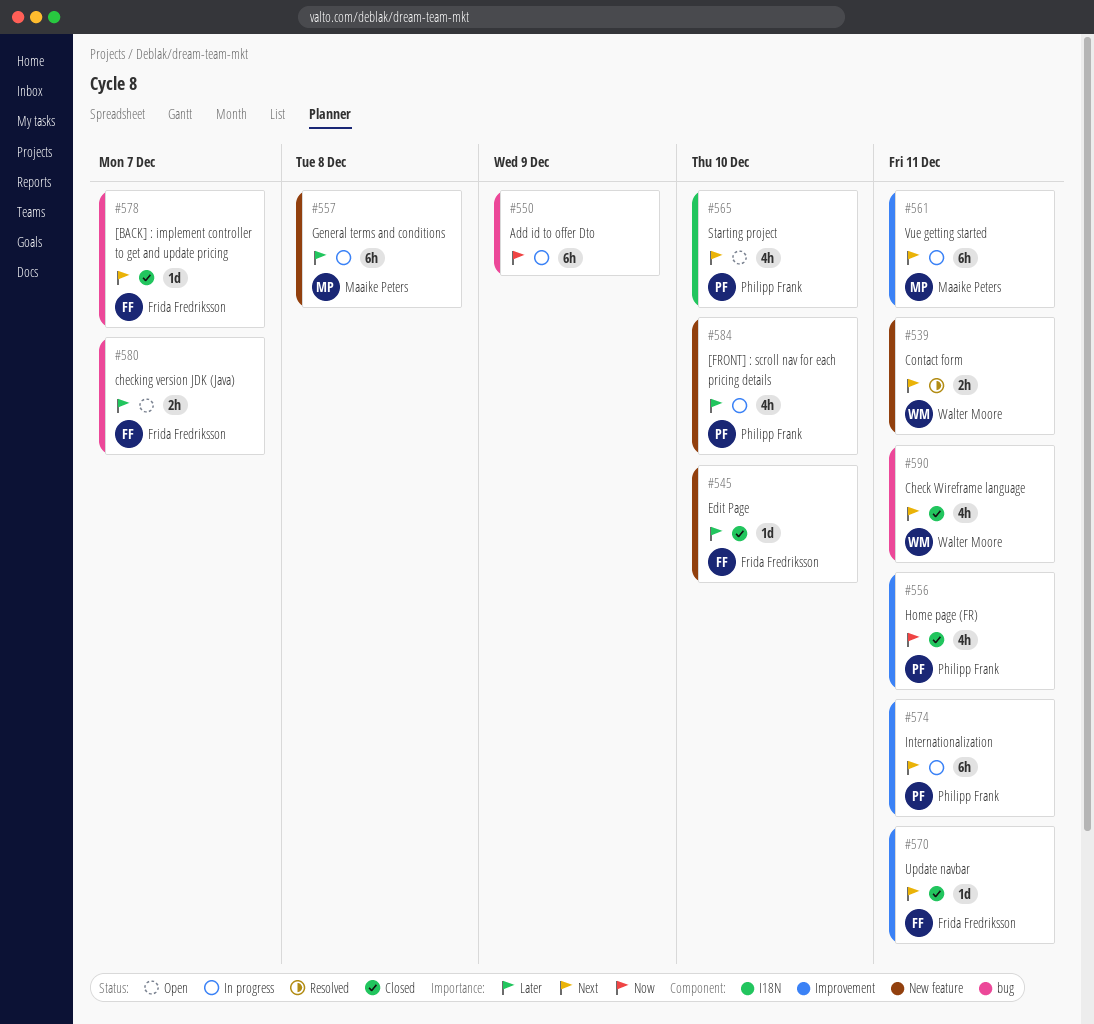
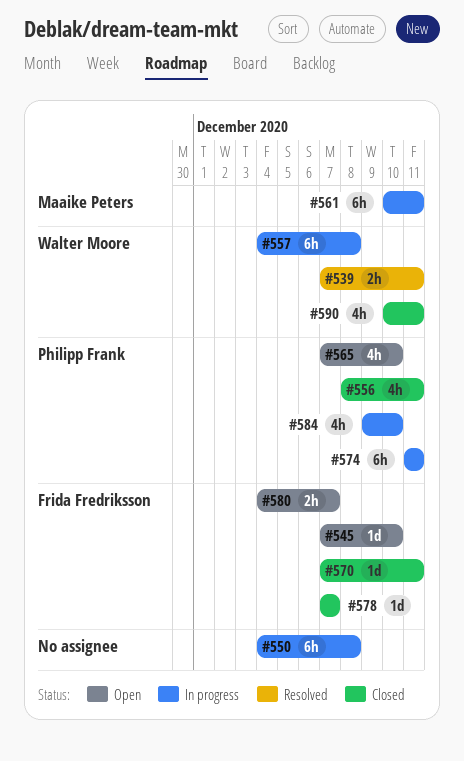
#545, status: Closed -> Open
#550, due: Dec 9 -> Dec 8
#557, owner: Maaike Peters -> Walter Moore

